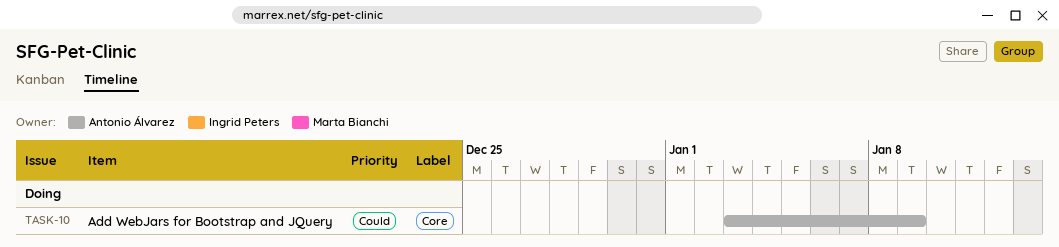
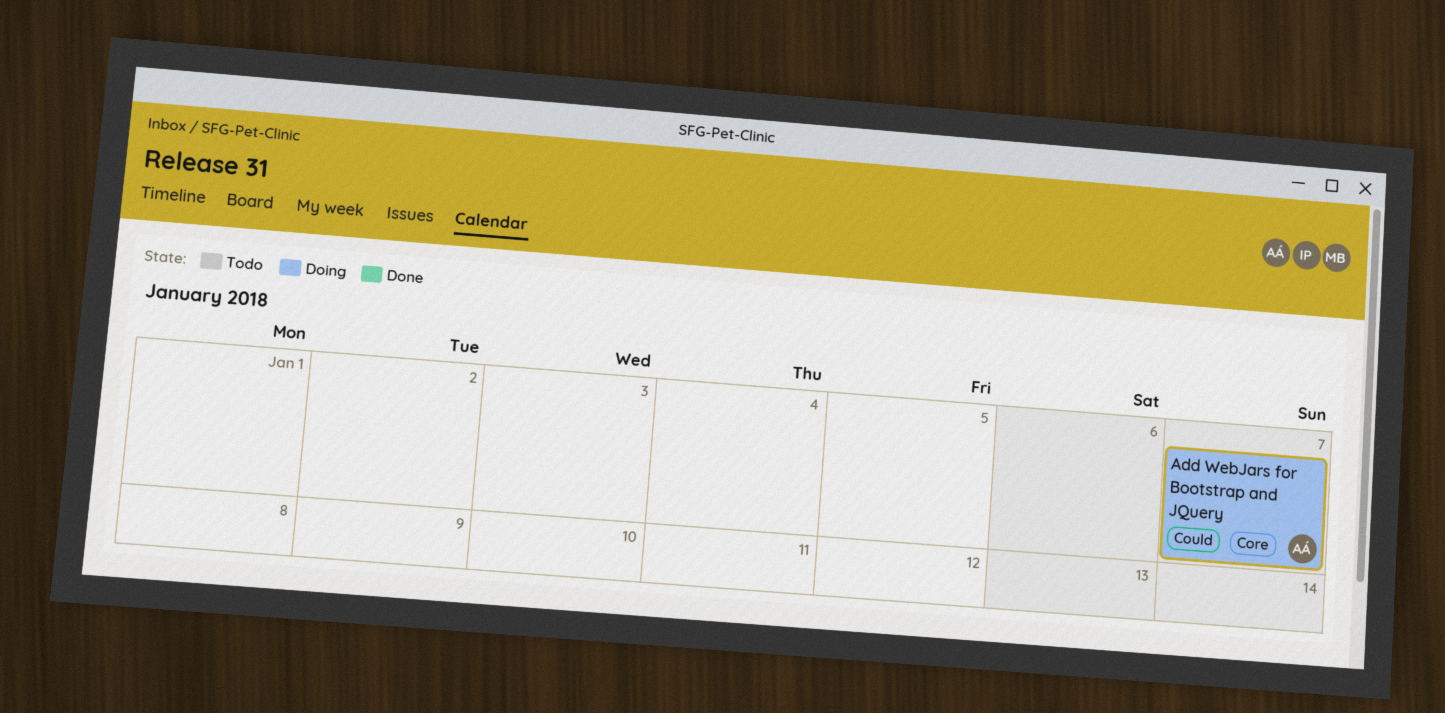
Add WebJars for Bootstrap and JQuery, due: Jan 9 -> Jan 7

